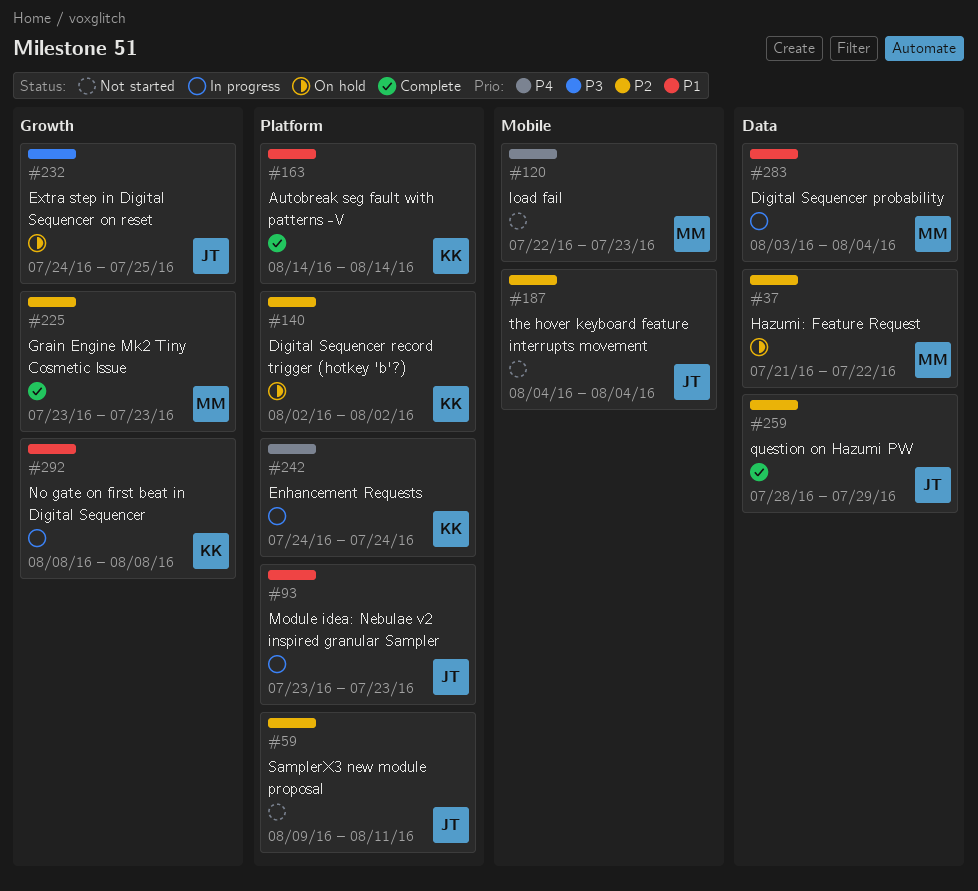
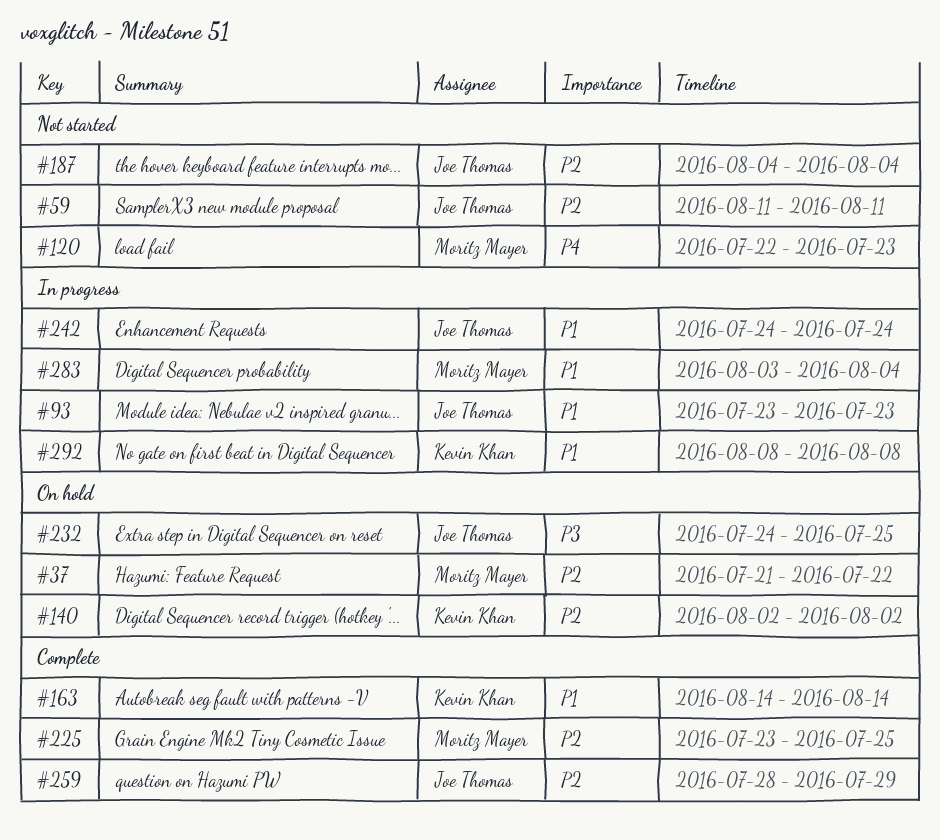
#59, start: Aug 9 -> Aug 11
#225, due: Jul 23 -> Jul 25
#242, owner: Kevin Khan -> Joe Thomas
#242, priority: P4 -> P1

